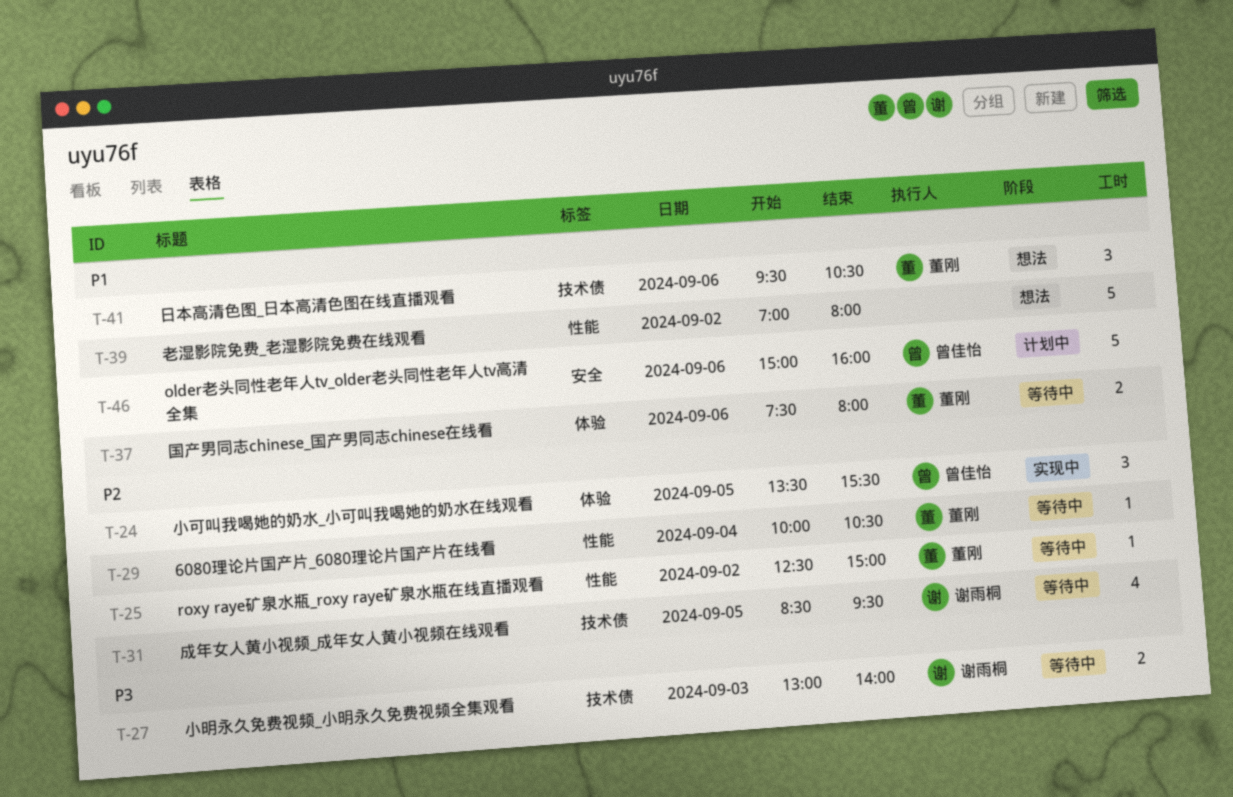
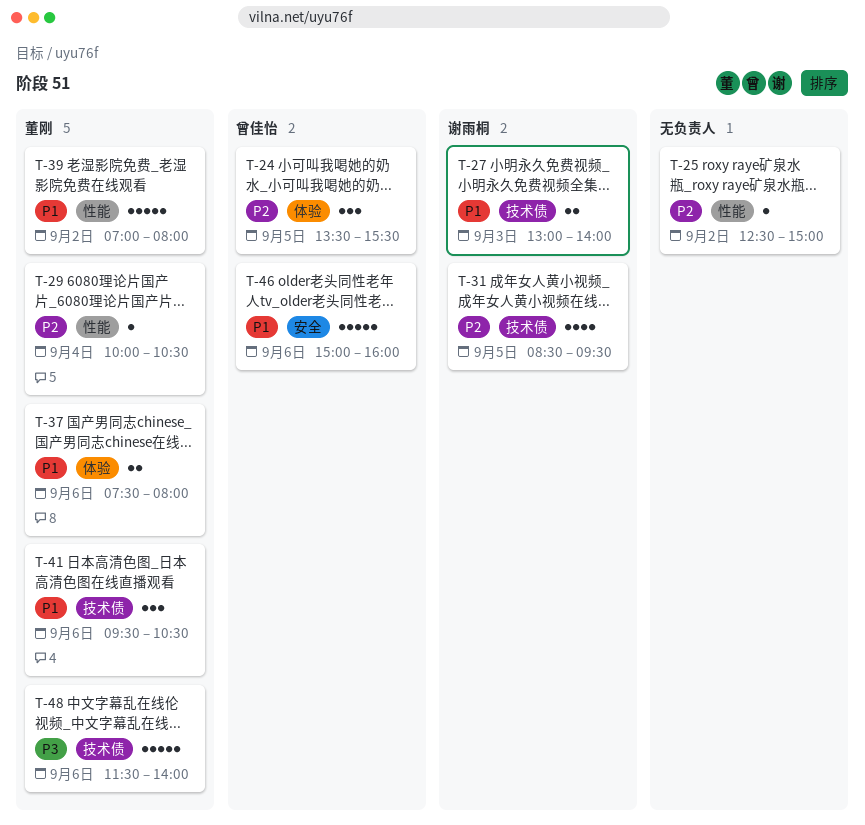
T-25, owner: 董刚 -> none
T-27, priority: P3 -> P1
T-39, owner: none -> 董刚
T-48: none -> present

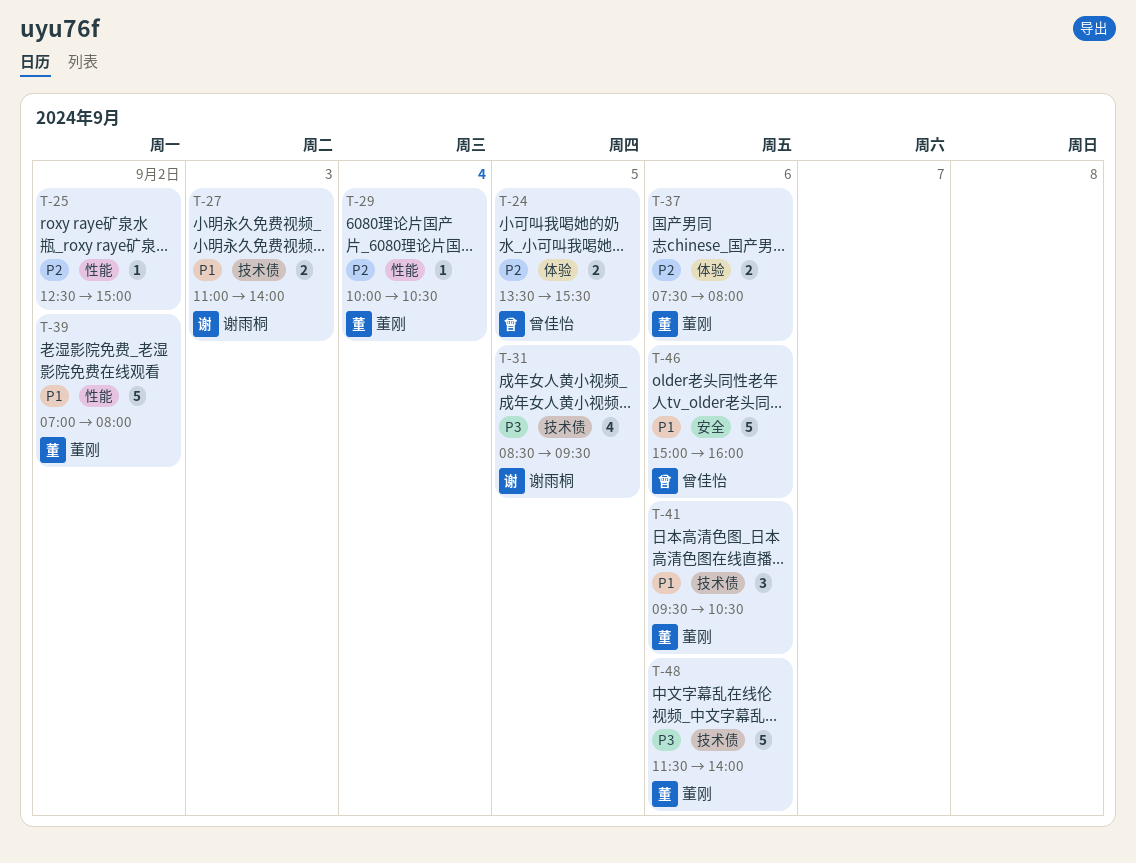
T-24, estimate: 3 -> 2
T-27, begins: 13:00 -> 11:00
T-31, priority: P2 -> P3
T-37, priority: P1 -> P2

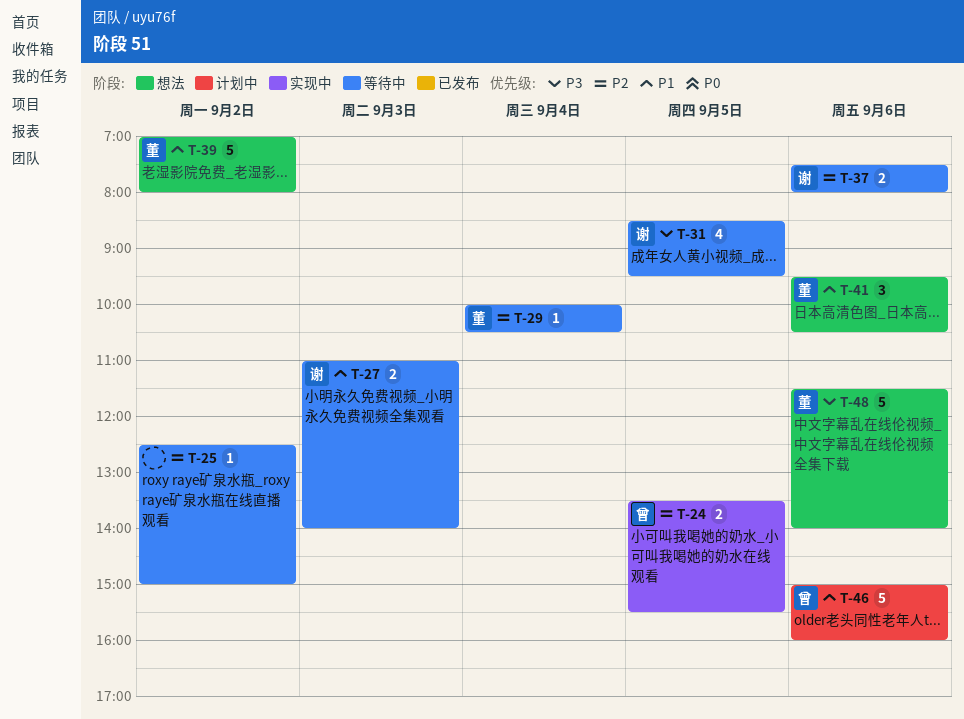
T-37, owner: 董刚 -> 谢雨桐

